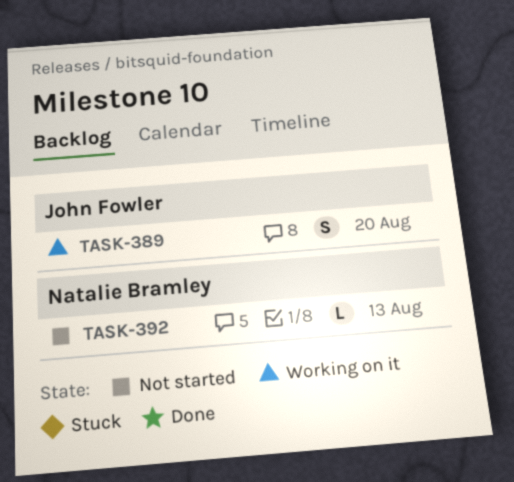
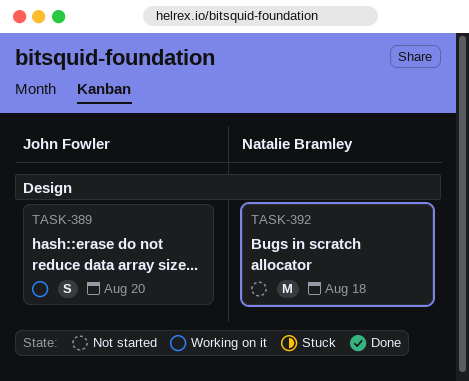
TASK-392, estimate: L -> M
TASK-392, due: Aug 13 -> Aug 18

